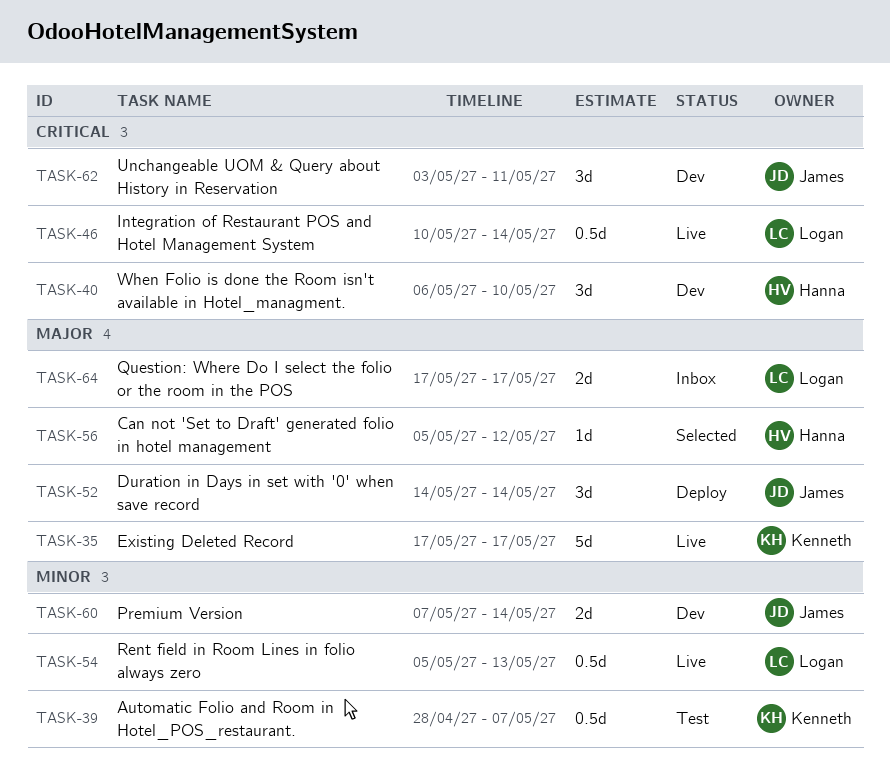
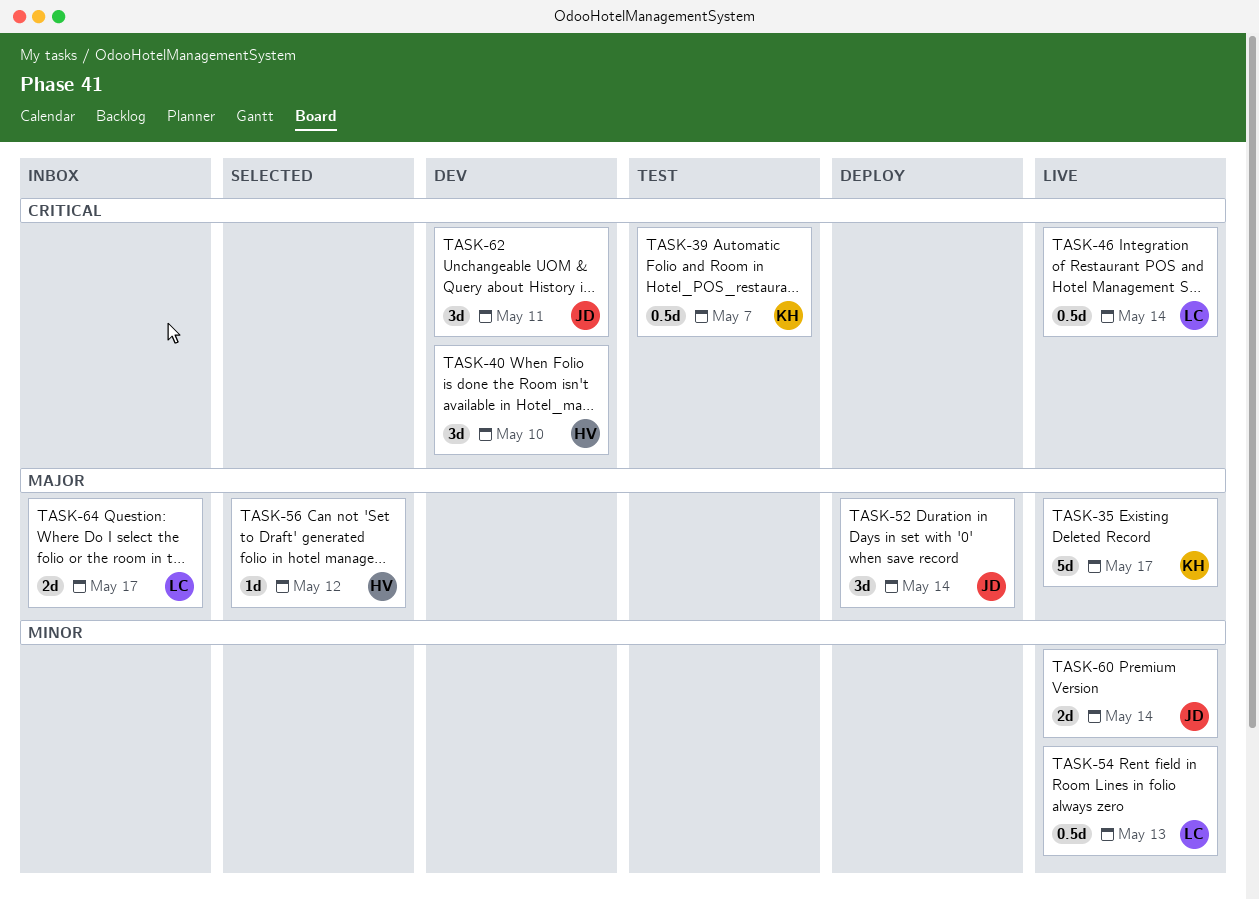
TASK-39, priority: Minor -> Critical
TASK-60, status: Dev -> Live

